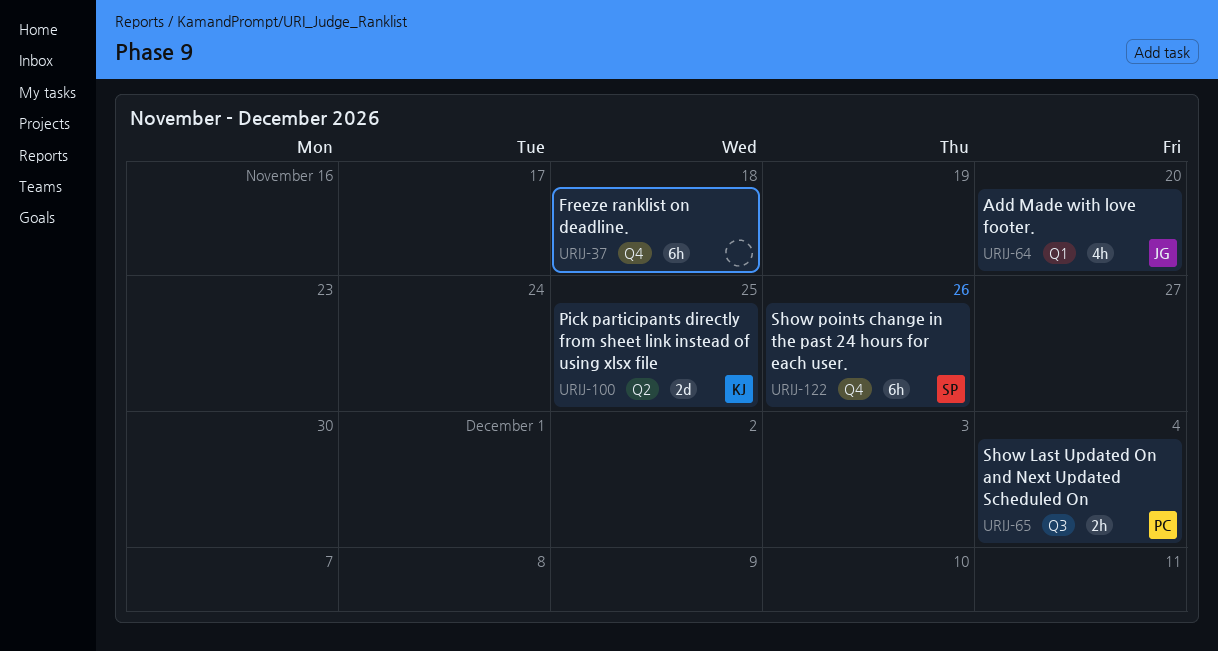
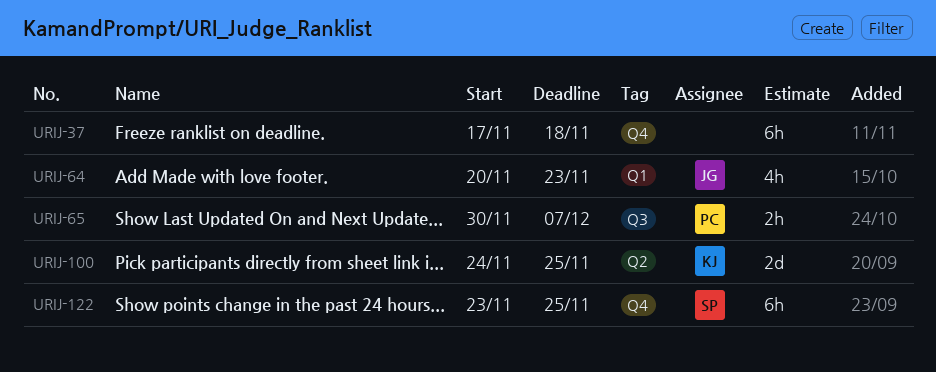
URIJ-64, due: Nov 20 -> Nov 23
URIJ-65, due: Dec 4 -> Dec 7
URIJ-122, due: Nov 26 -> Nov 25

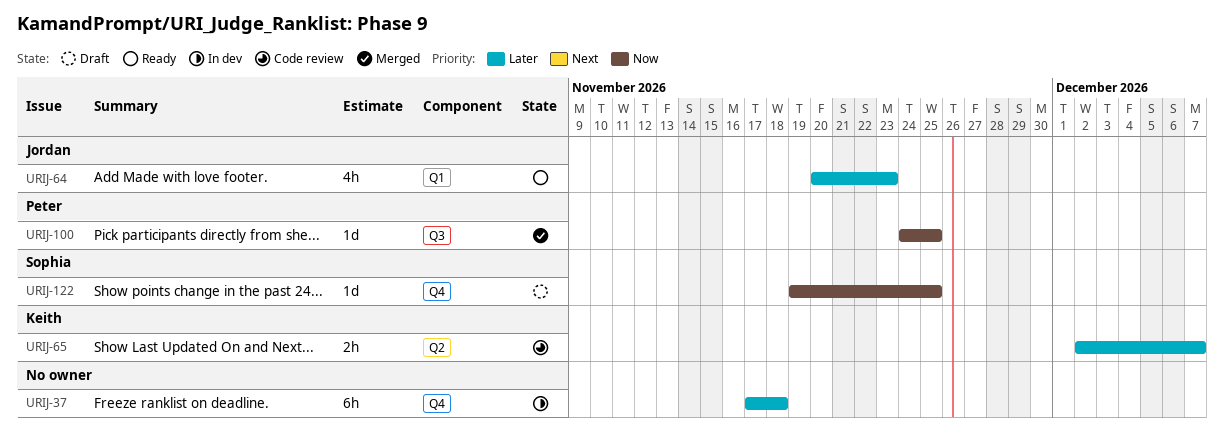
URIJ-65, owner: Peter -> Keith
URIJ-65, label: Q3 -> Q2
URIJ-65, start: Nov 30 -> Dec 2
URIJ-100, owner: Keith -> Peter
URIJ-100, label: Q2 -> Q3
URIJ-100, estimate: 2d -> 1d
URIJ-122, estimate: 6h -> 1d
URIJ-122, start: Nov 23 -> Nov 19

